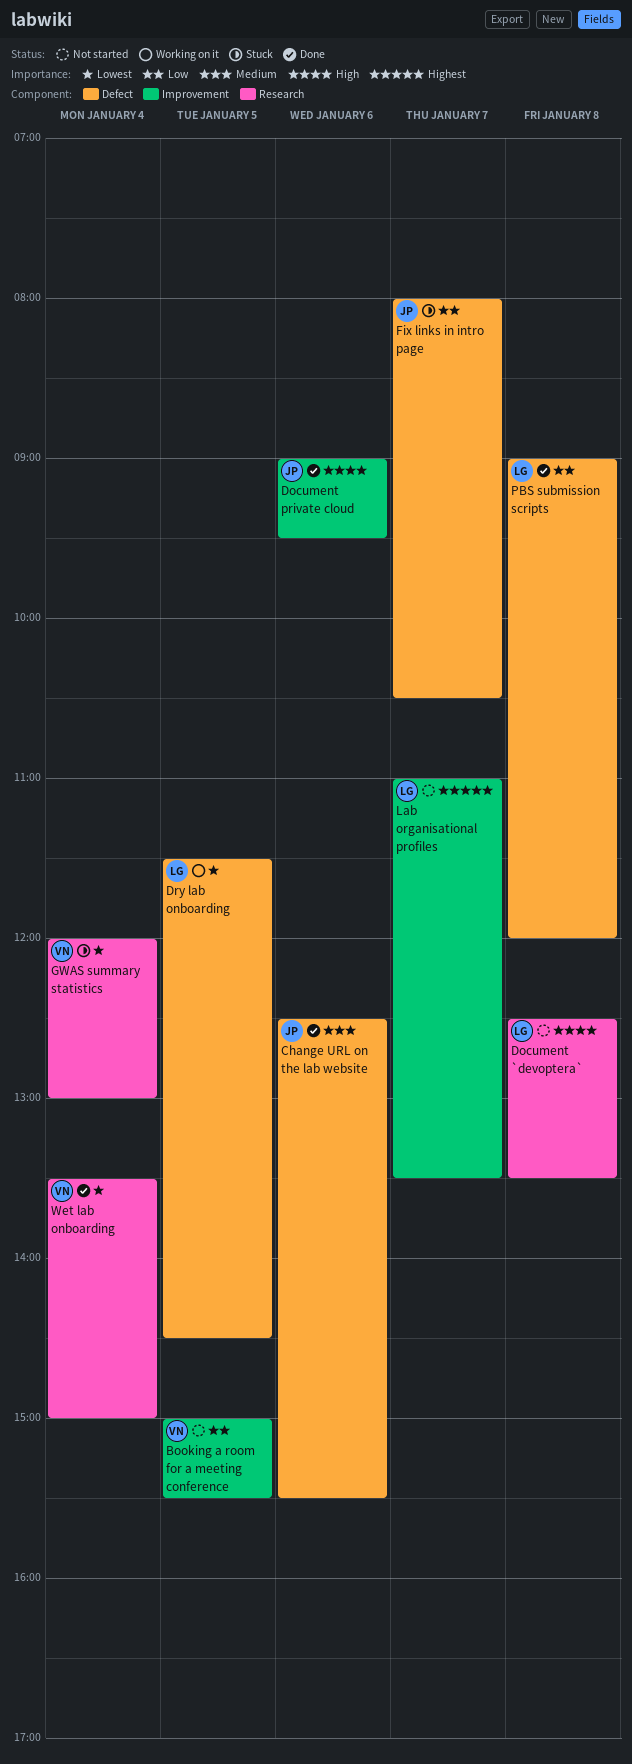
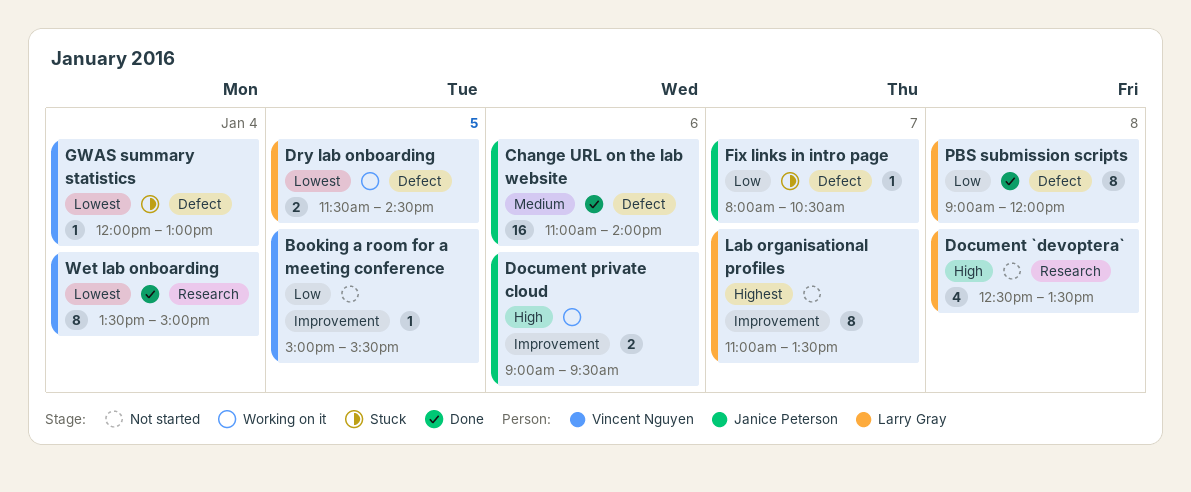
Change URL on the lab website, begins: 12:30 -> 11:00
Change URL on the lab website, ends: 15:30 -> 14:00
Document private cloud, status: Done -> Working on it
GWAS summary statistics, label: Research -> Defect

